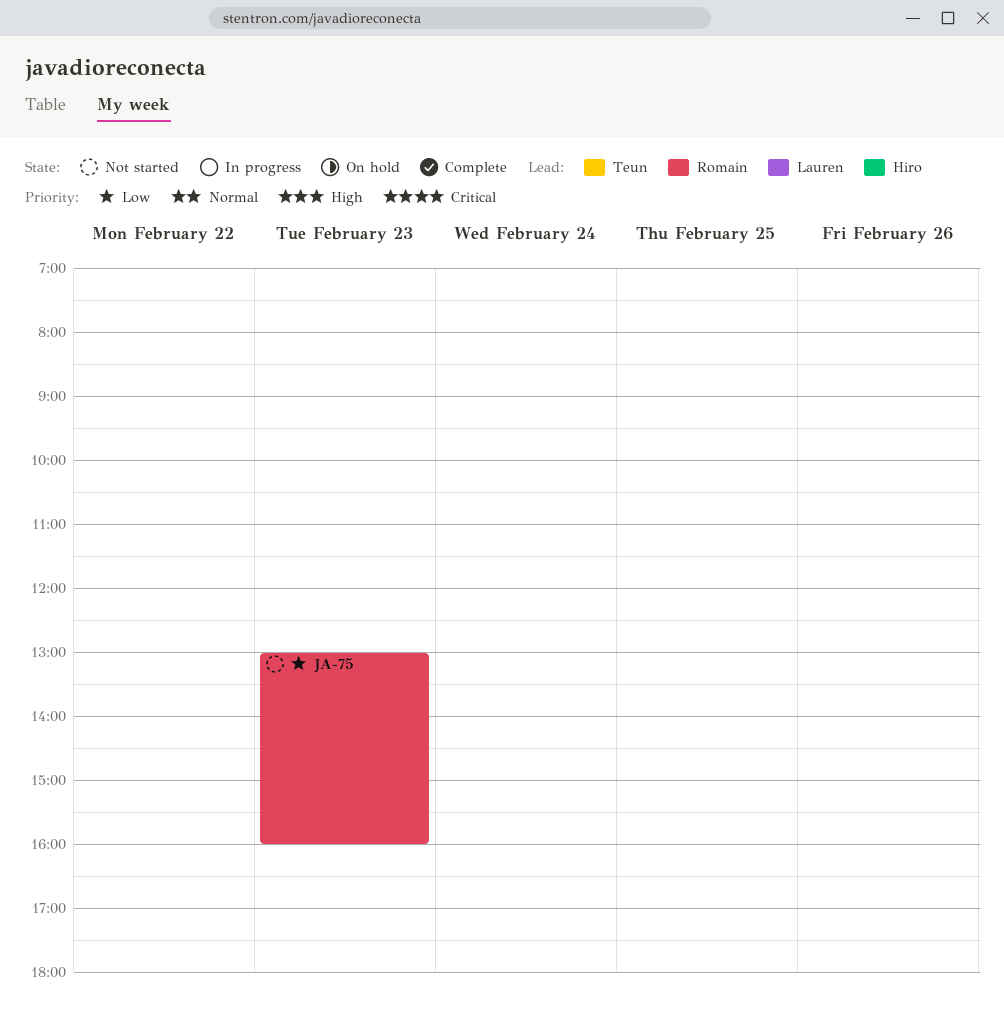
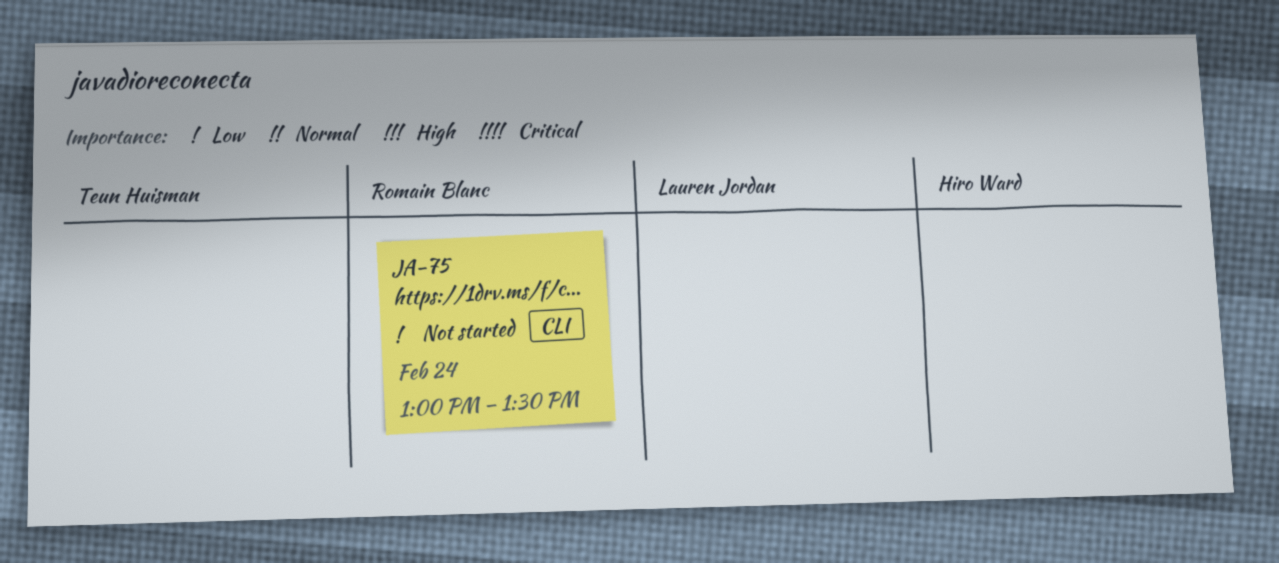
JA-75, day: Feb 23 -> Feb 24
JA-75, ends: 16:00 -> 13:30

